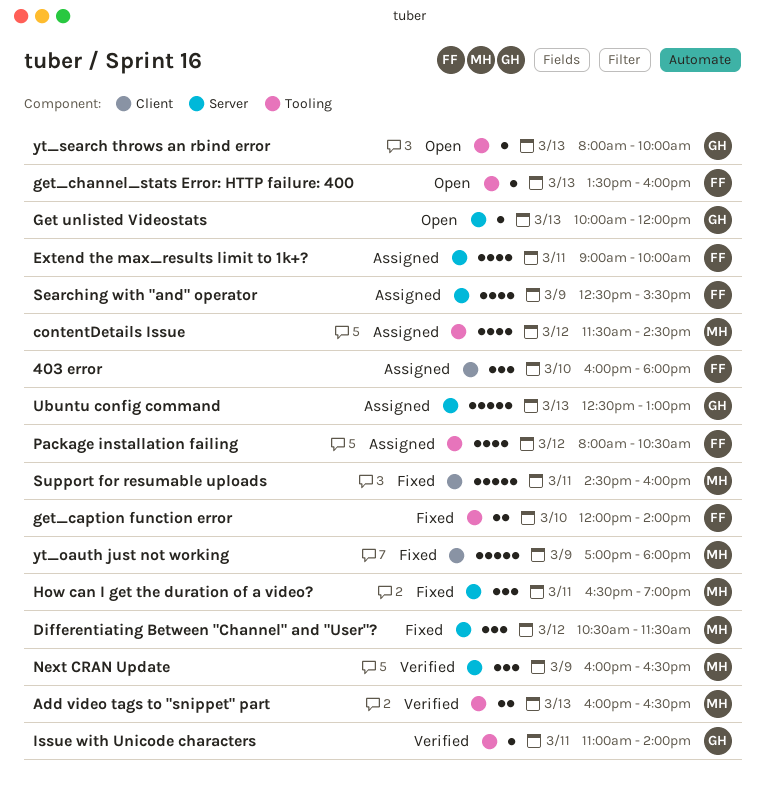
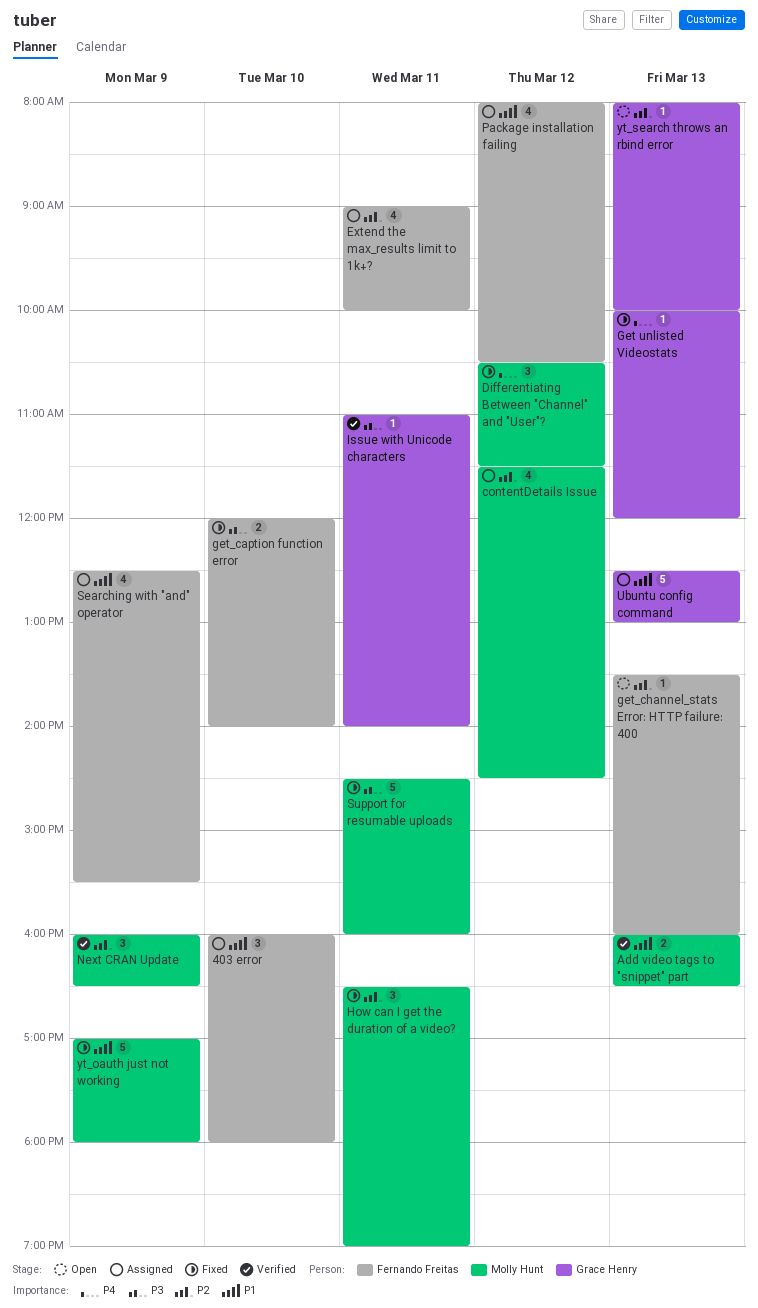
Get unlisted Videostats, status: Open -> Fixed

